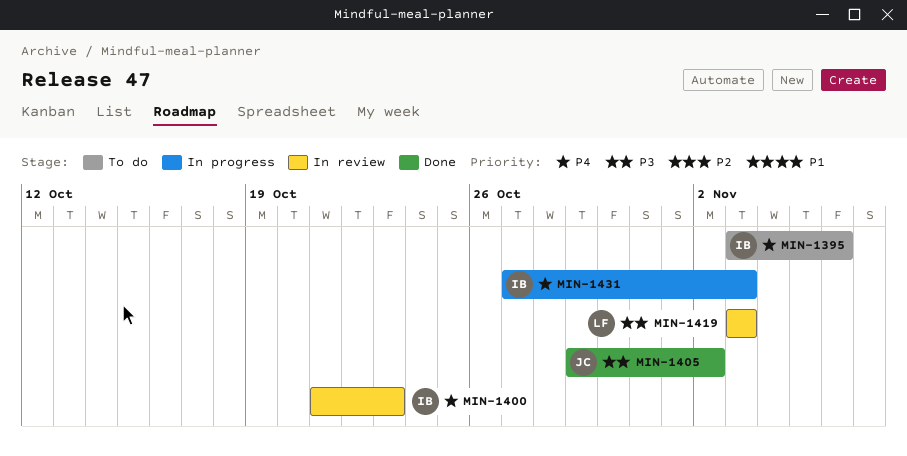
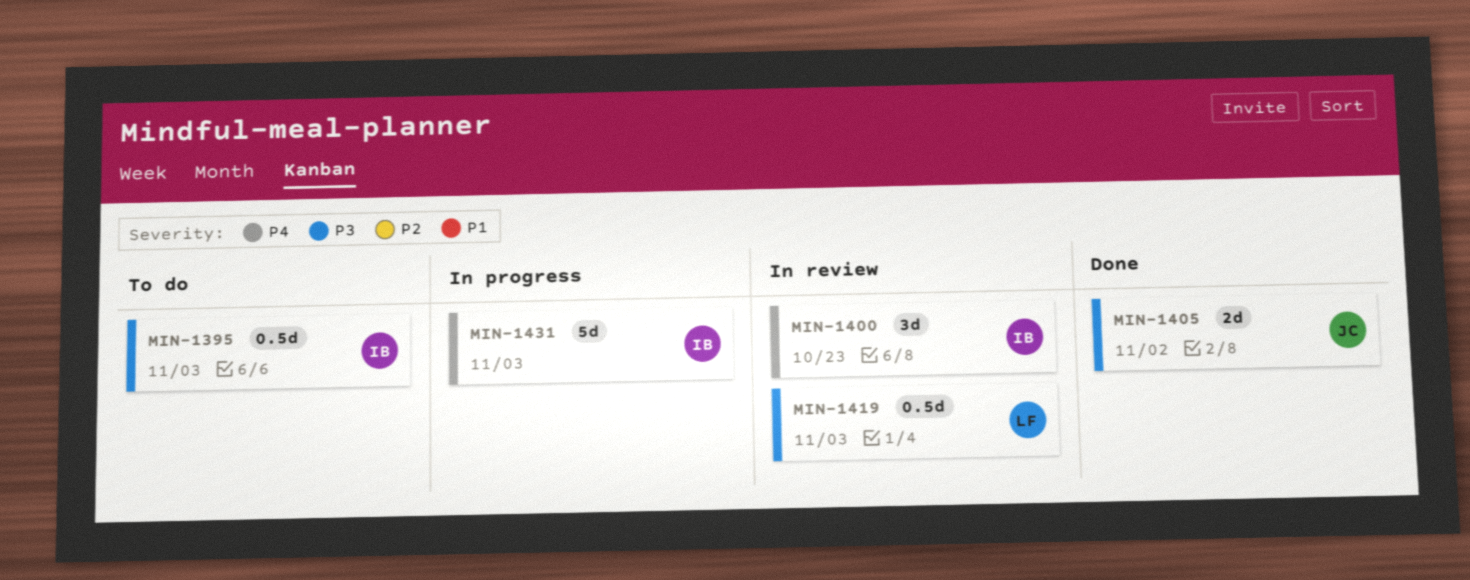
MIN-1395, priority: P4 -> P3
MIN-1395, due: Nov 6 -> Nov 3

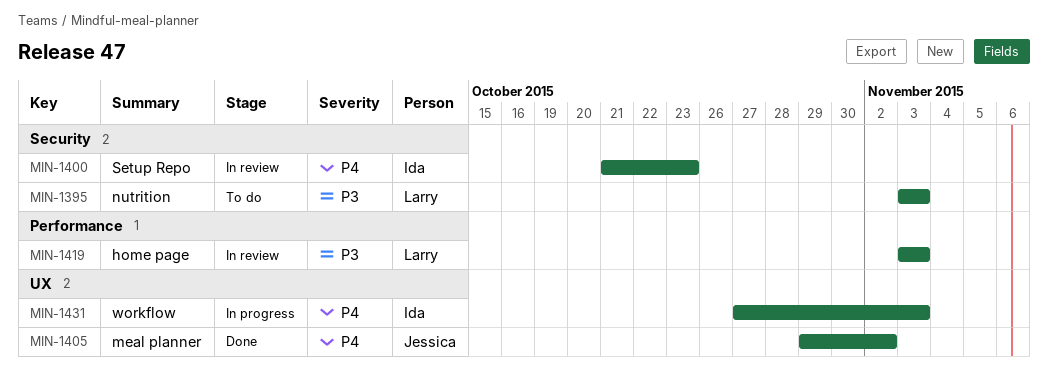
MIN-1395, owner: Ida -> Larry
MIN-1405, priority: P3 -> P4

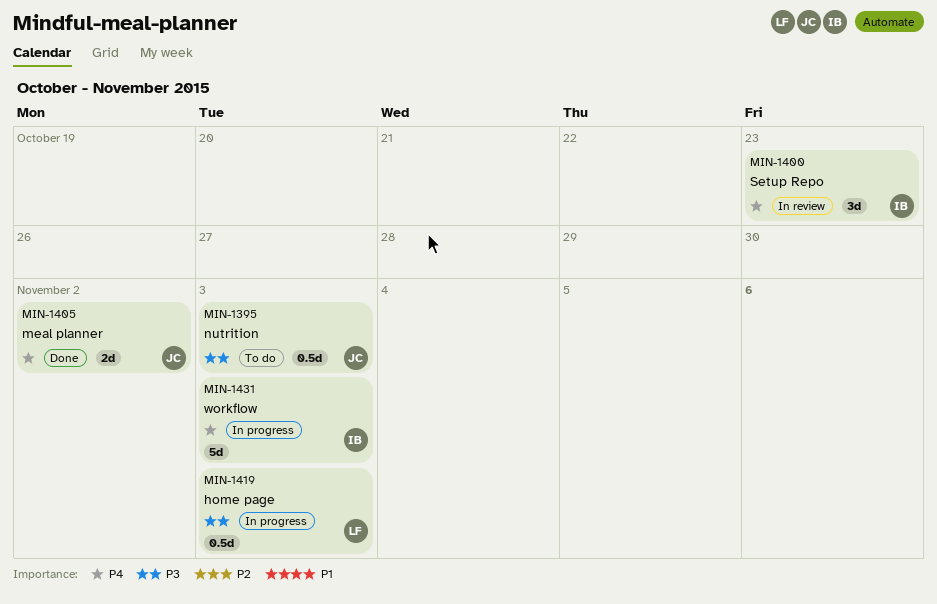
MIN-1395, owner: Larry -> Jessica
MIN-1419, status: In review -> In progress

